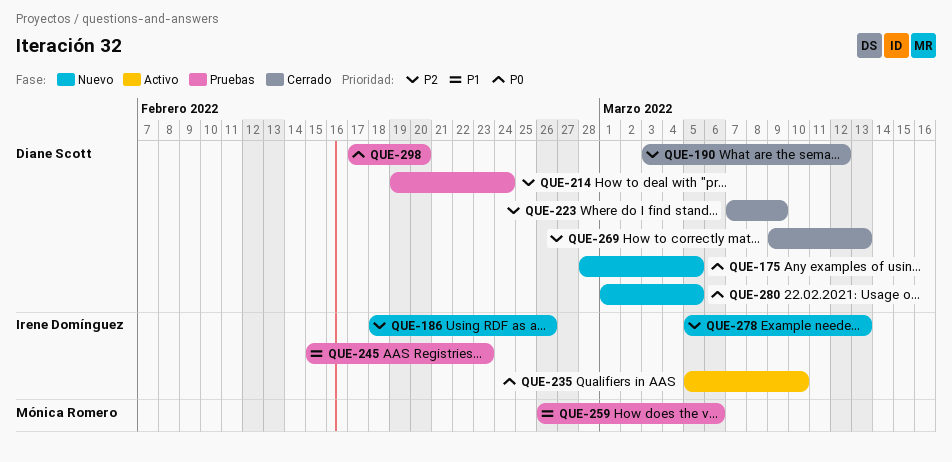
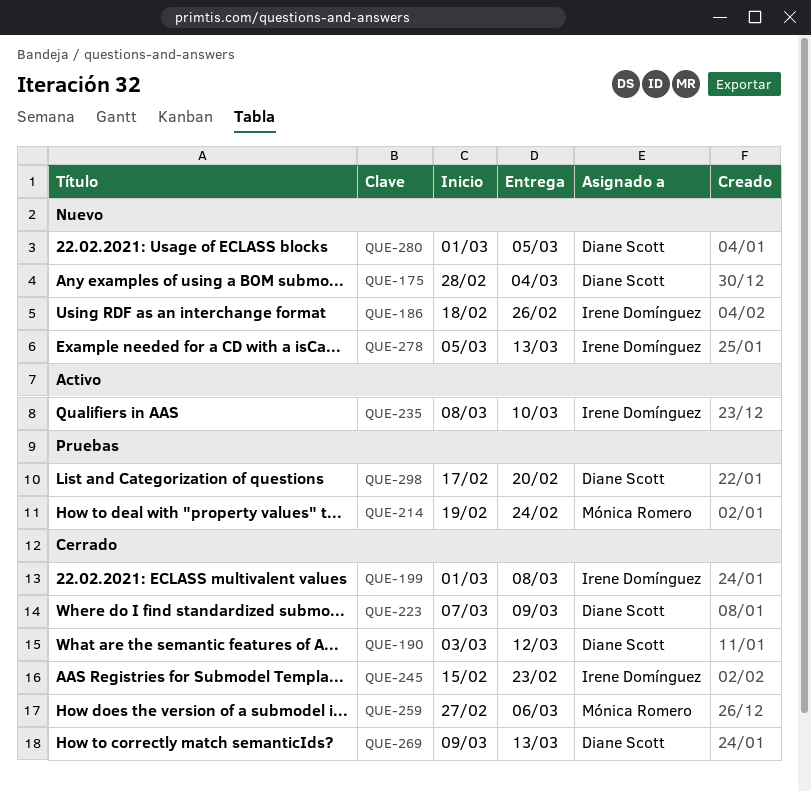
QUE-175, due: Mar 5 -> Mar 4
QUE-199: none -> present
QUE-214, owner: Diane Scott -> Mónica Romero
QUE-235, start: Mar 5 -> Mar 8
QUE-245, status: Pruebas -> Cerrado
QUE-259, status: Pruebas -> Cerrado
QUE-259, start: Feb 26 -> Feb 27

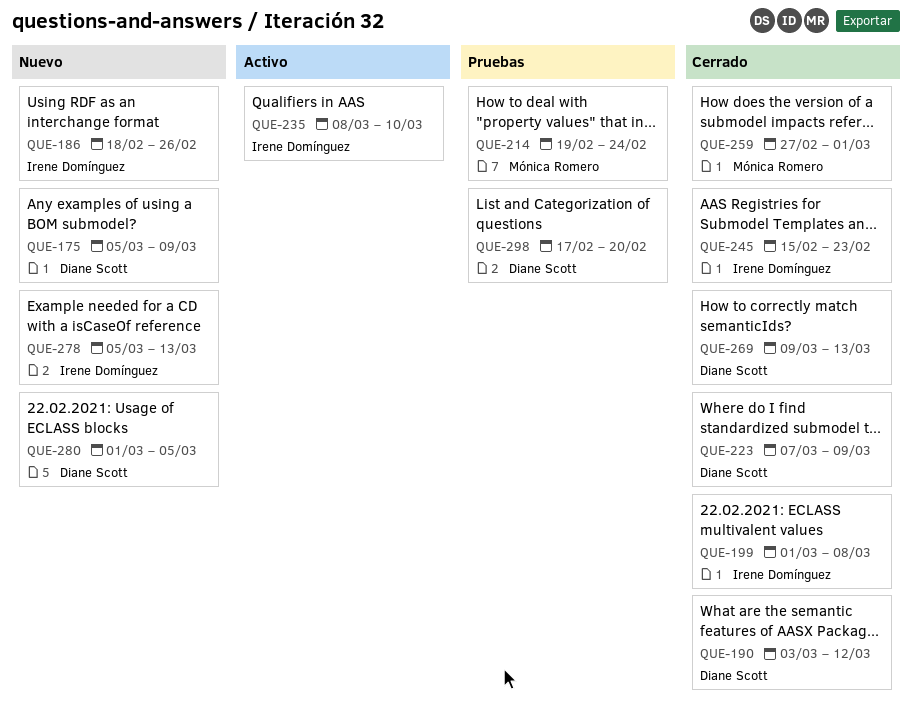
QUE-175, start: Feb 28 -> Mar 5
QUE-175, due: Mar 4 -> Mar 9
QUE-259, due: Mar 6 -> Mar 1

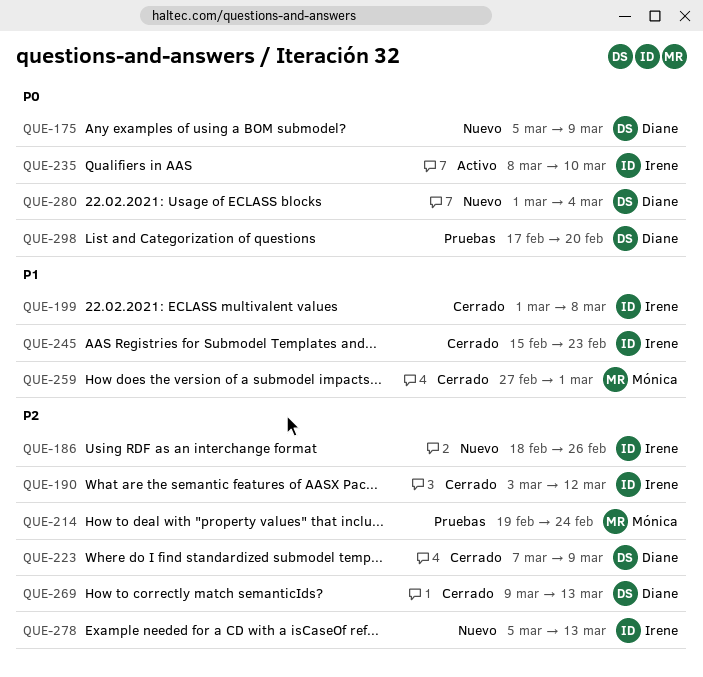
QUE-190, owner: Diane Scott -> Irene Domínguez
QUE-280, due: Mar 5 -> Mar 4

